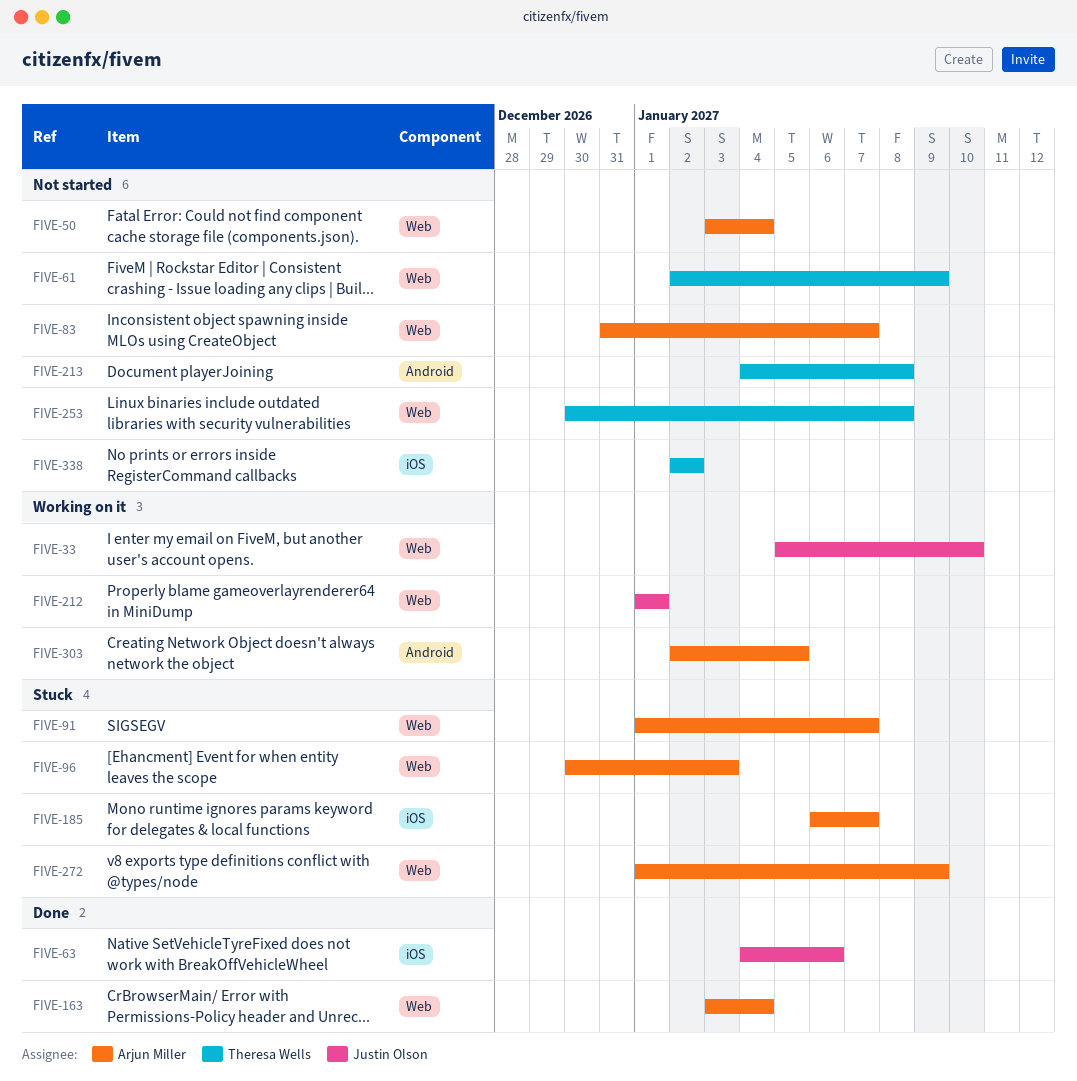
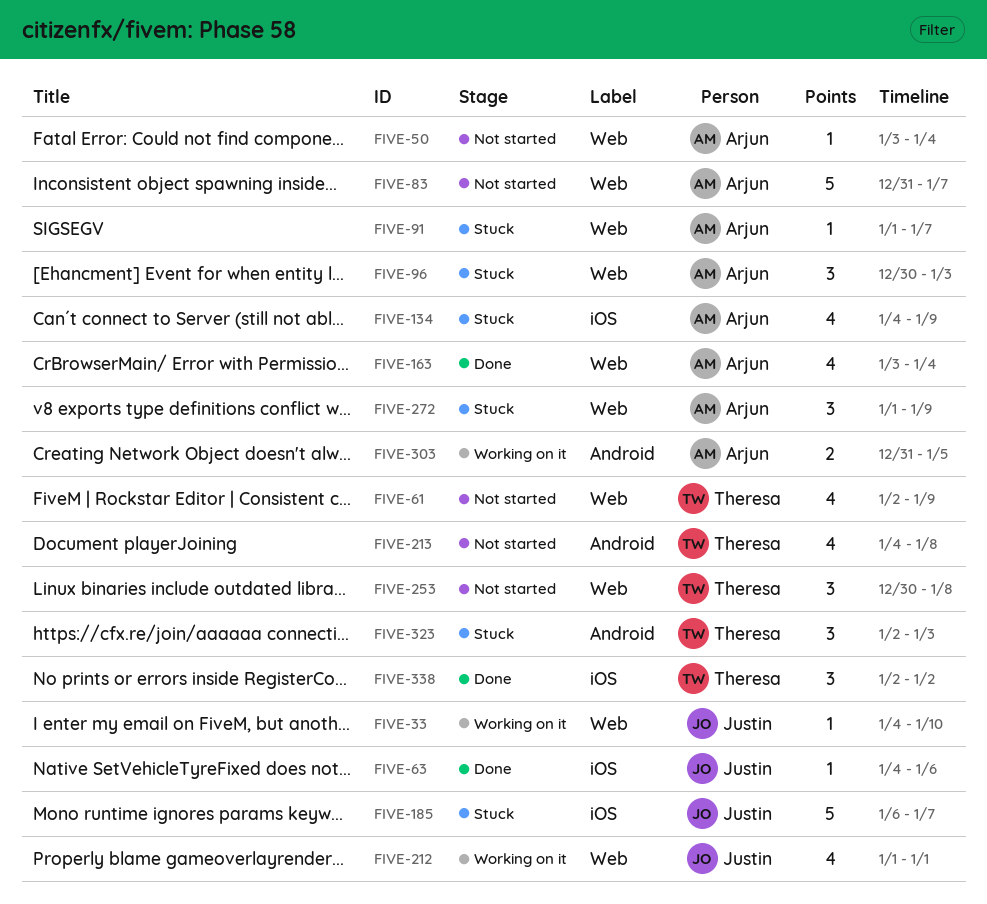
FIVE-33, start: Jan 5 -> Jan 4
FIVE-134: none -> present
FIVE-185, owner: Arjun Miller -> Justin Olson
FIVE-303, start: Jan 2 -> Dec 31
FIVE-323: none -> present
FIVE-338, status: Not started -> Done

